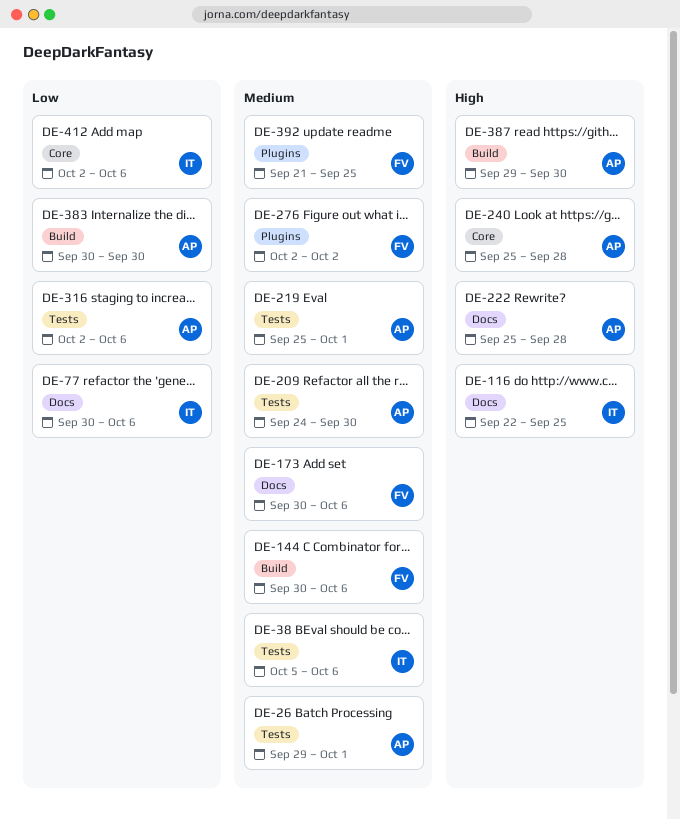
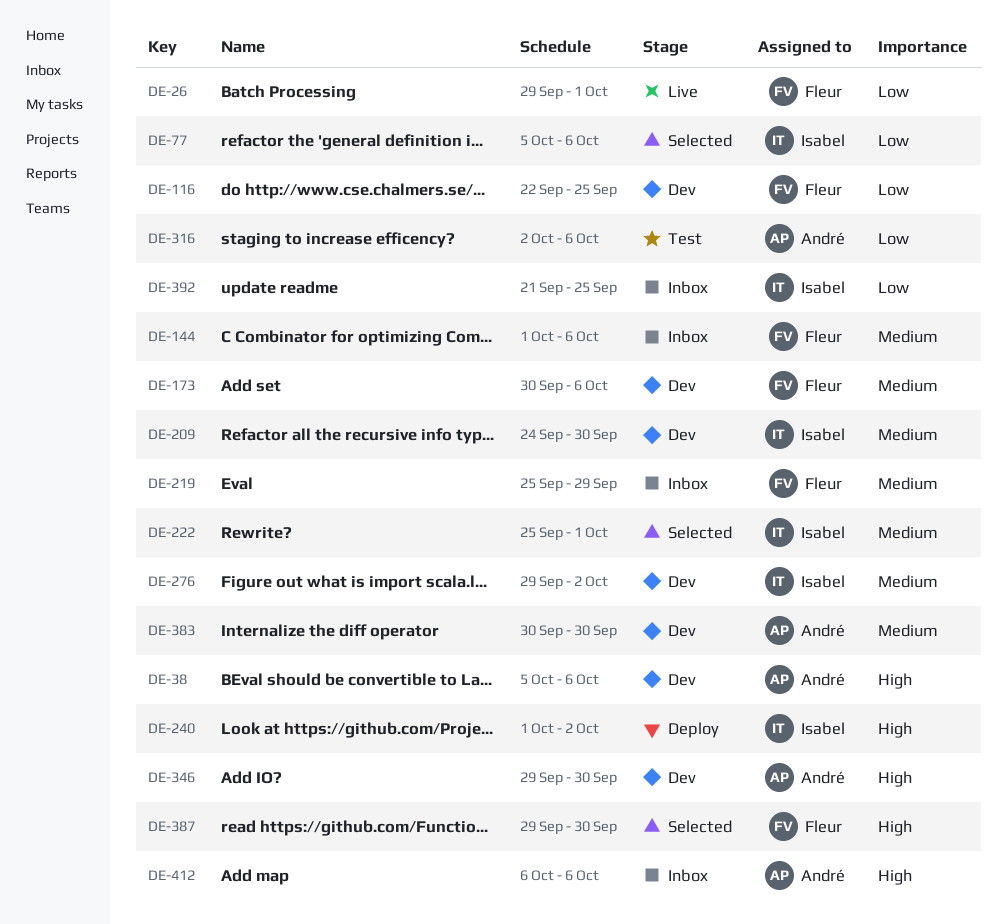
DE-26, owner: André -> Fleur
DE-26, priority: Medium -> Low
DE-38, owner: Isabel -> André
DE-38, priority: Medium -> High
DE-77, start: Sep 30 -> Oct 5
DE-116, owner: Isabel -> Fleur
DE-116, priority: High -> Low
DE-144, start: Sep 30 -> Oct 1
DE-209, owner: André -> Isabel
DE-219, owner: André -> Fleur
DE-219, due: Oct 1 -> Sep 29
DE-222, owner: André -> Isabel
DE-222, priority: High -> Medium
DE-222, due: Sep 28 -> Oct 1
DE-240, owner: André -> Isabel
DE-240, start: Sep 25 -> Oct 1
DE-240, due: Sep 28 -> Oct 2
DE-276, owner: Fleur -> Isabel
DE-276, start: Oct 2 -> Sep 29
DE-346: none -> present
DE-383, priority: Low -> Medium
DE-387, owner: André -> Fleur
DE-392, owner: Fleur -> Isabel
DE-392, priority: Medium -> Low
DE-412, owner: Isabel -> André
DE-412, priority: Low -> High
DE-412, start: Oct 2 -> Oct 6

